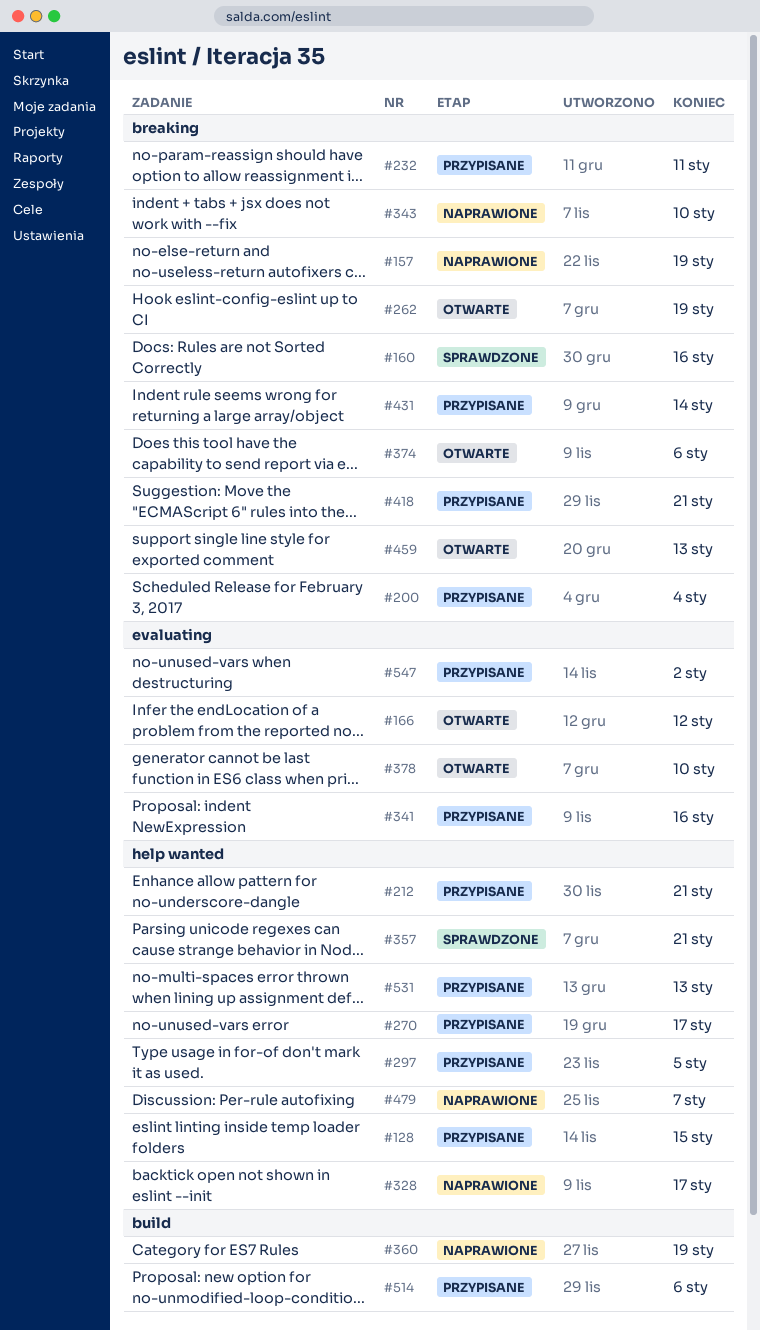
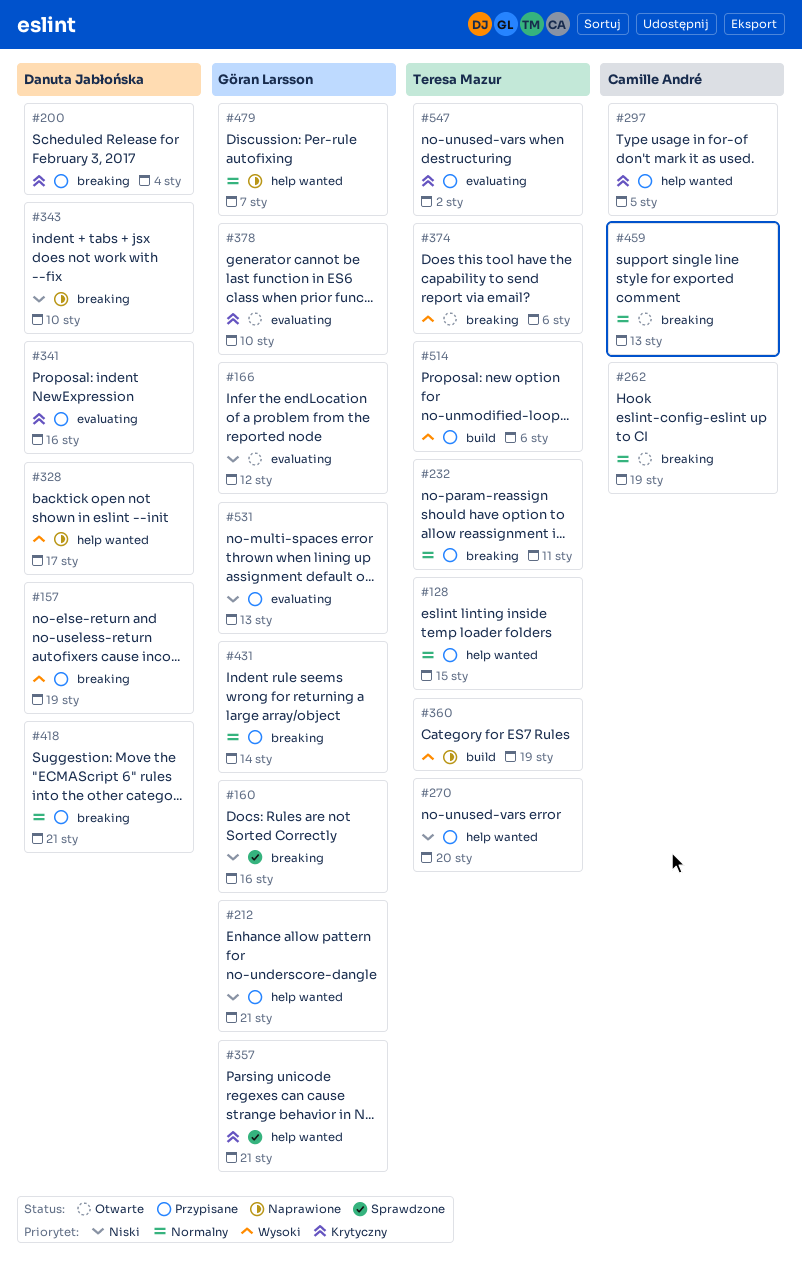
#157, status: Naprawione -> Przypisane
#270, due: Jan 17 -> Jan 20
#531, label: help wanted -> evaluating

